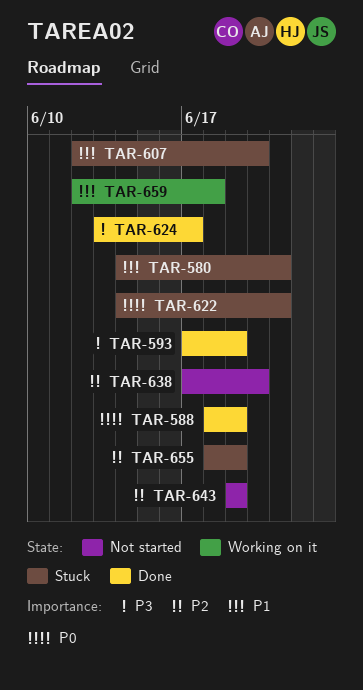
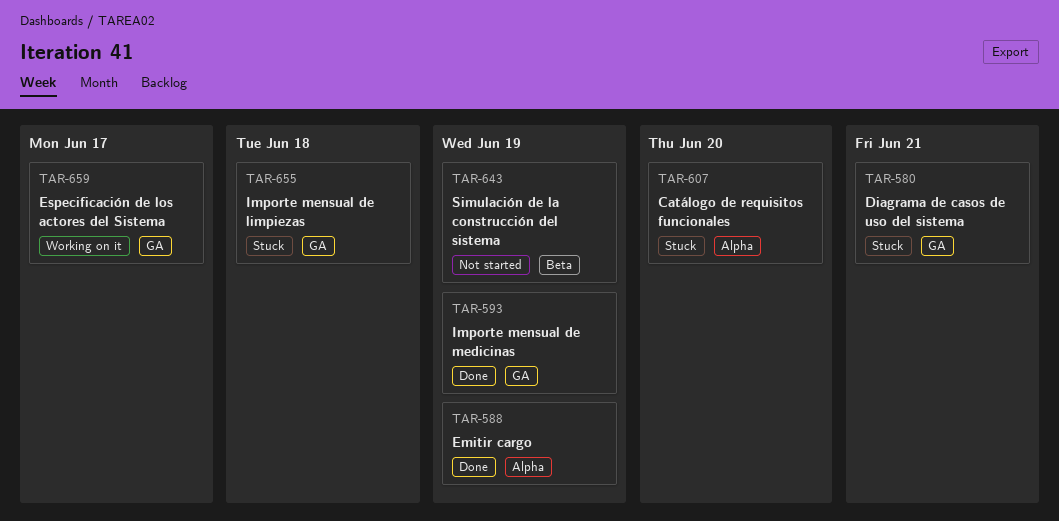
TAR-622: present -> none
TAR-624: present -> none
TAR-638: present -> none
TAR-655, due: Jun 19 -> Jun 18
TAR-659, due: Jun 18 -> Jun 17

